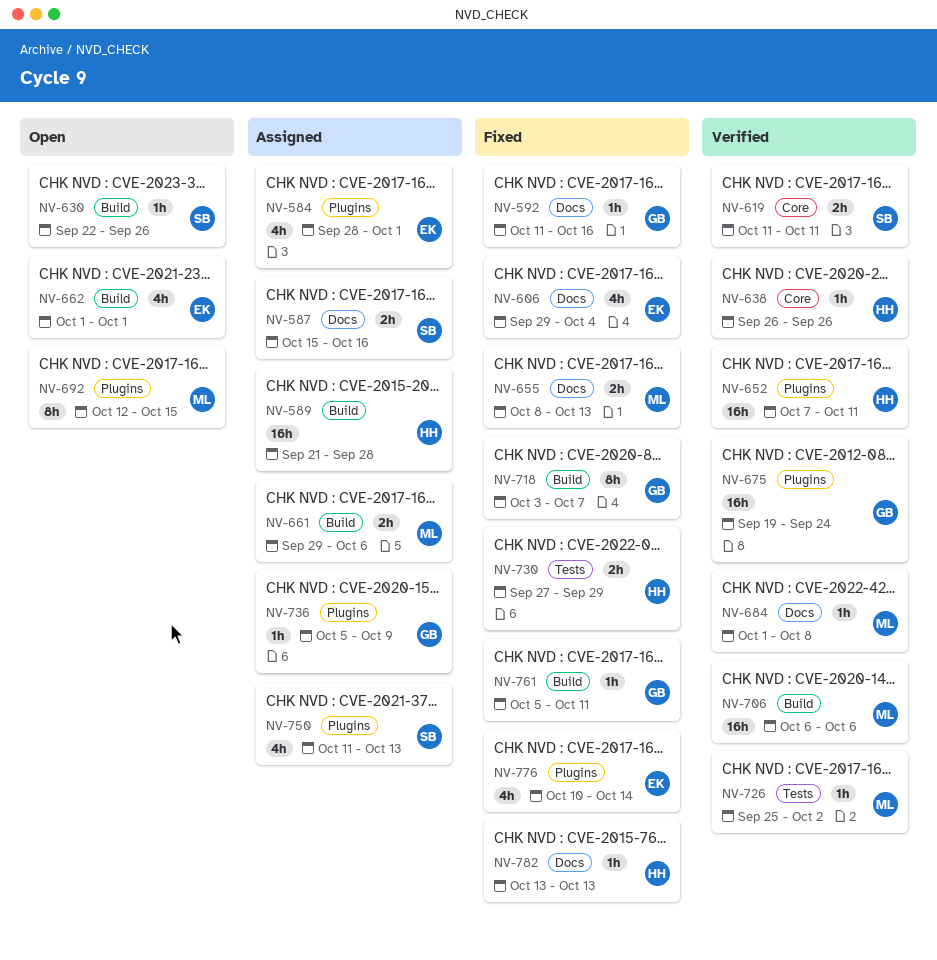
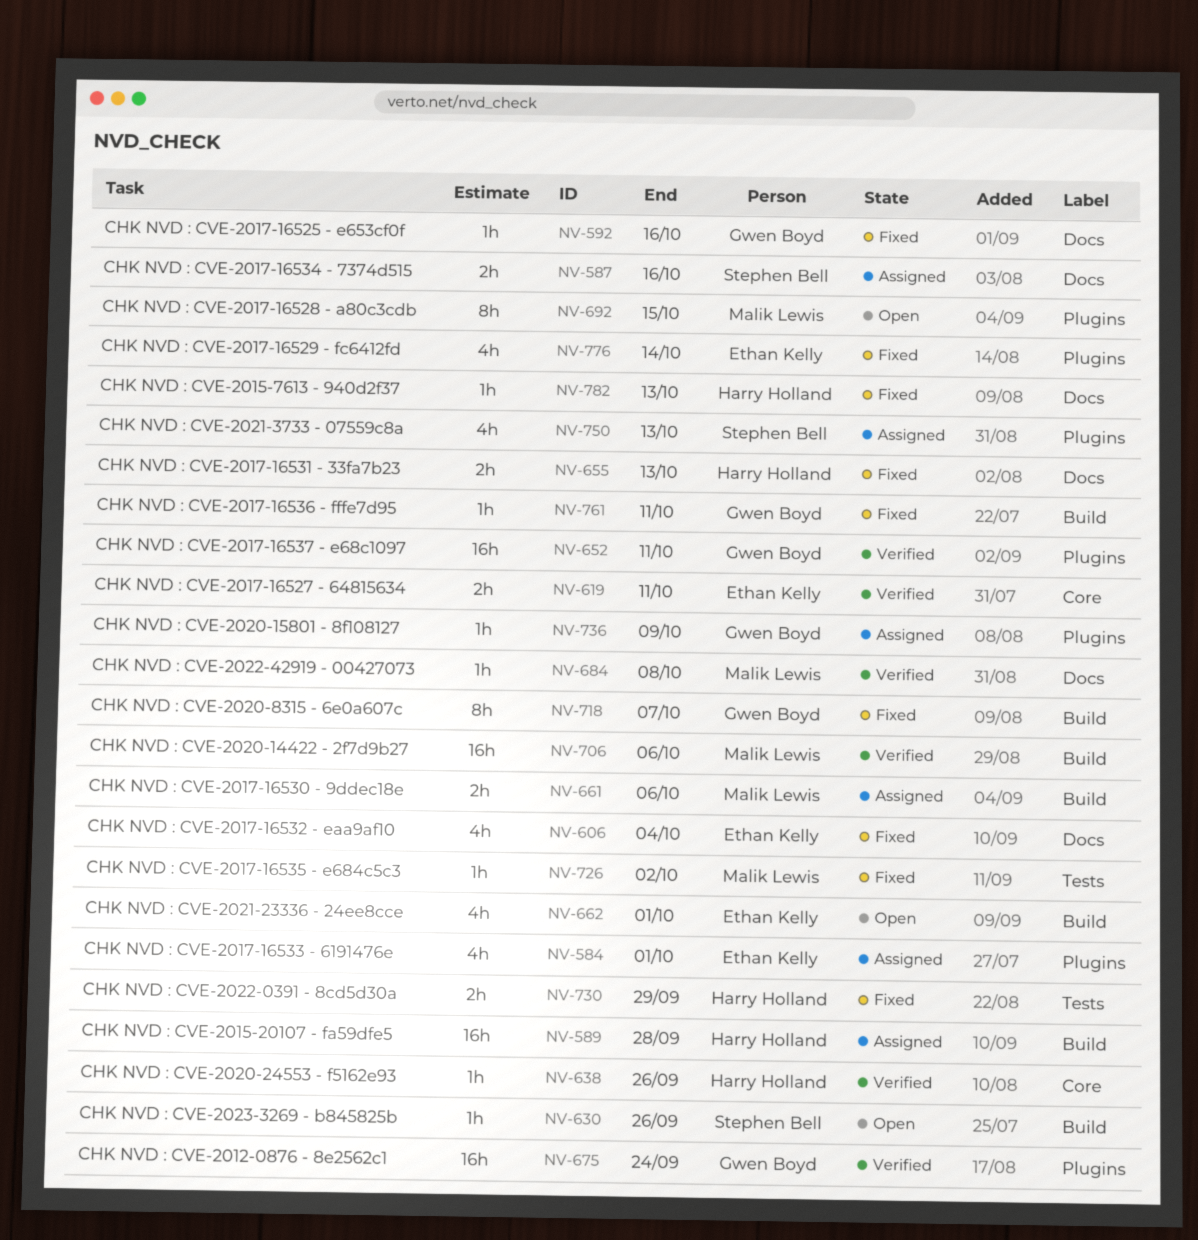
NV-619, owner: Stephen Bell -> Ethan Kelly
NV-652, owner: Harry Holland -> Gwen Boyd
NV-655, owner: Malik Lewis -> Harry Holland
NV-726, status: Verified -> Fixed

